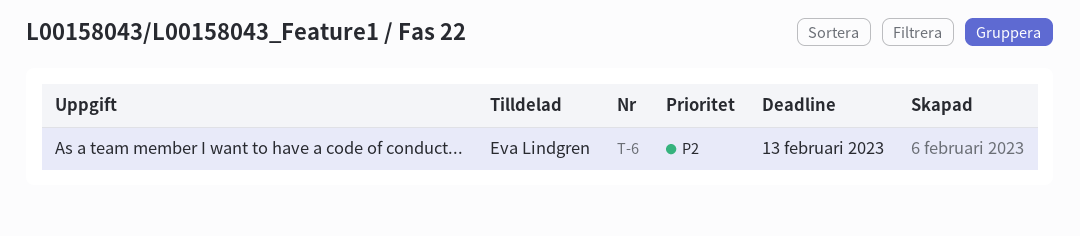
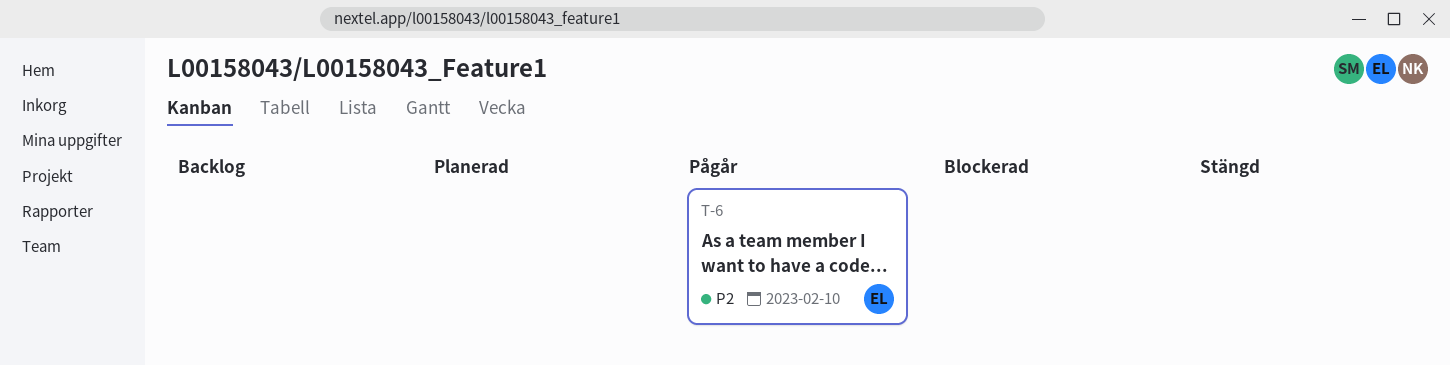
T-6, due: Feb 13 -> Feb 10

